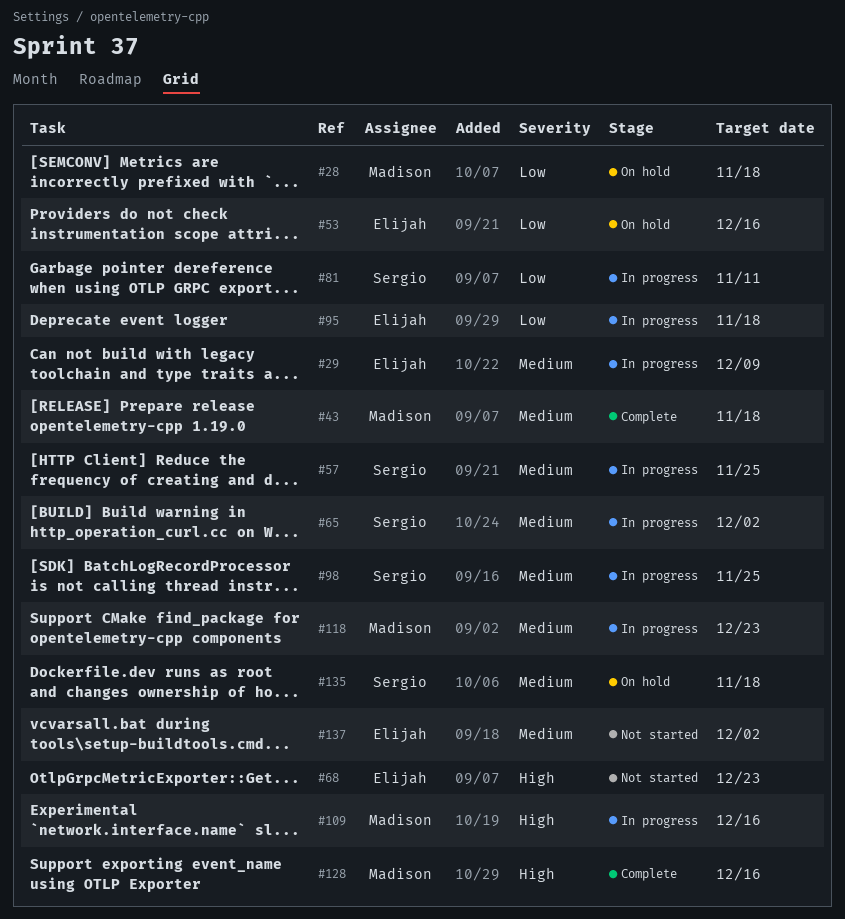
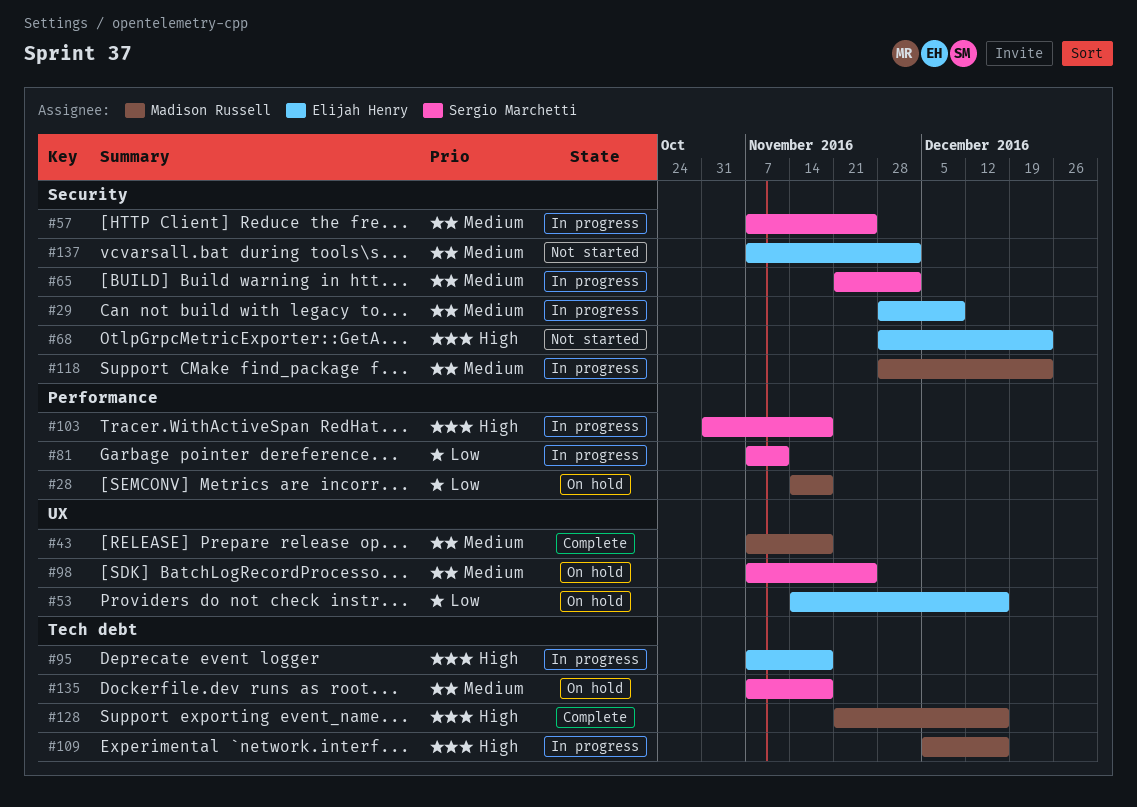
#95, priority: Low -> High
#98, status: In progress -> On hold
#103: none -> present

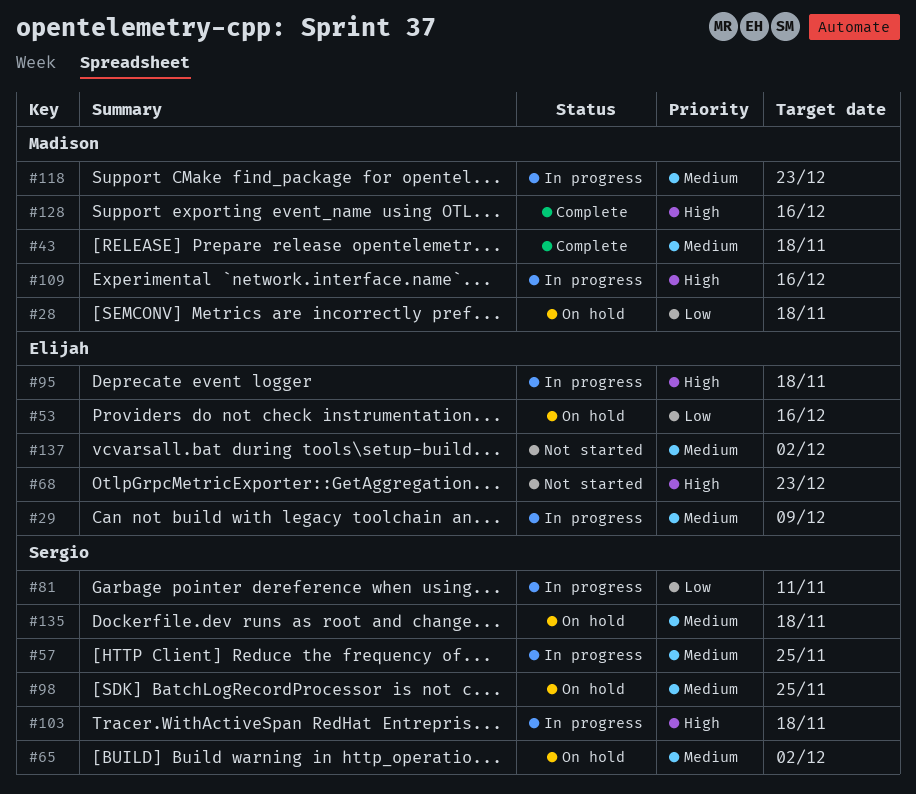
#65, status: In progress -> On hold

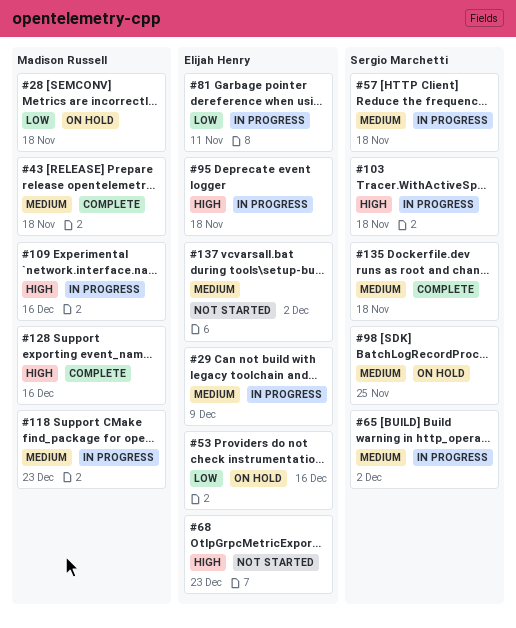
#57, due: Nov 25 -> Nov 18
#65, status: On hold -> In progress
#81, owner: Sergio Marchetti -> Elijah Henry
#135, status: On hold -> Complete

